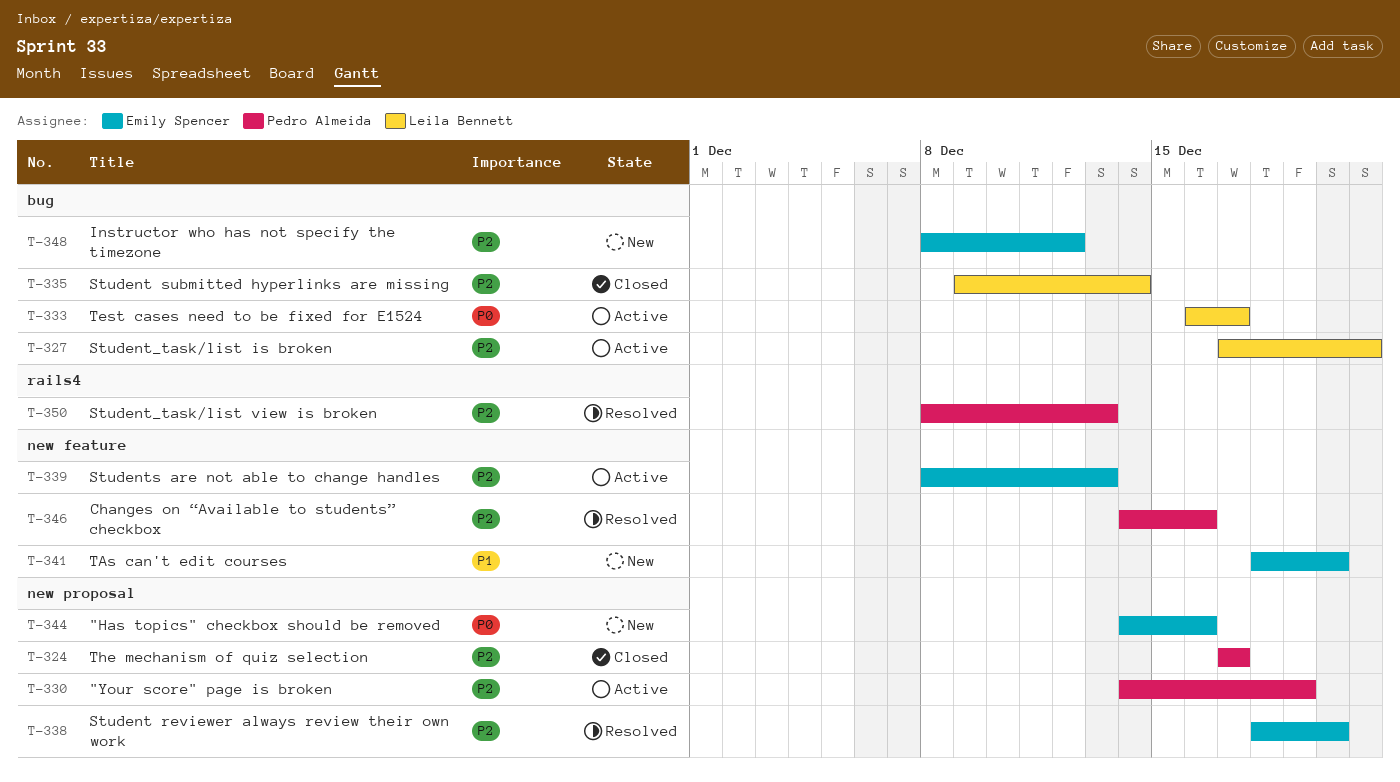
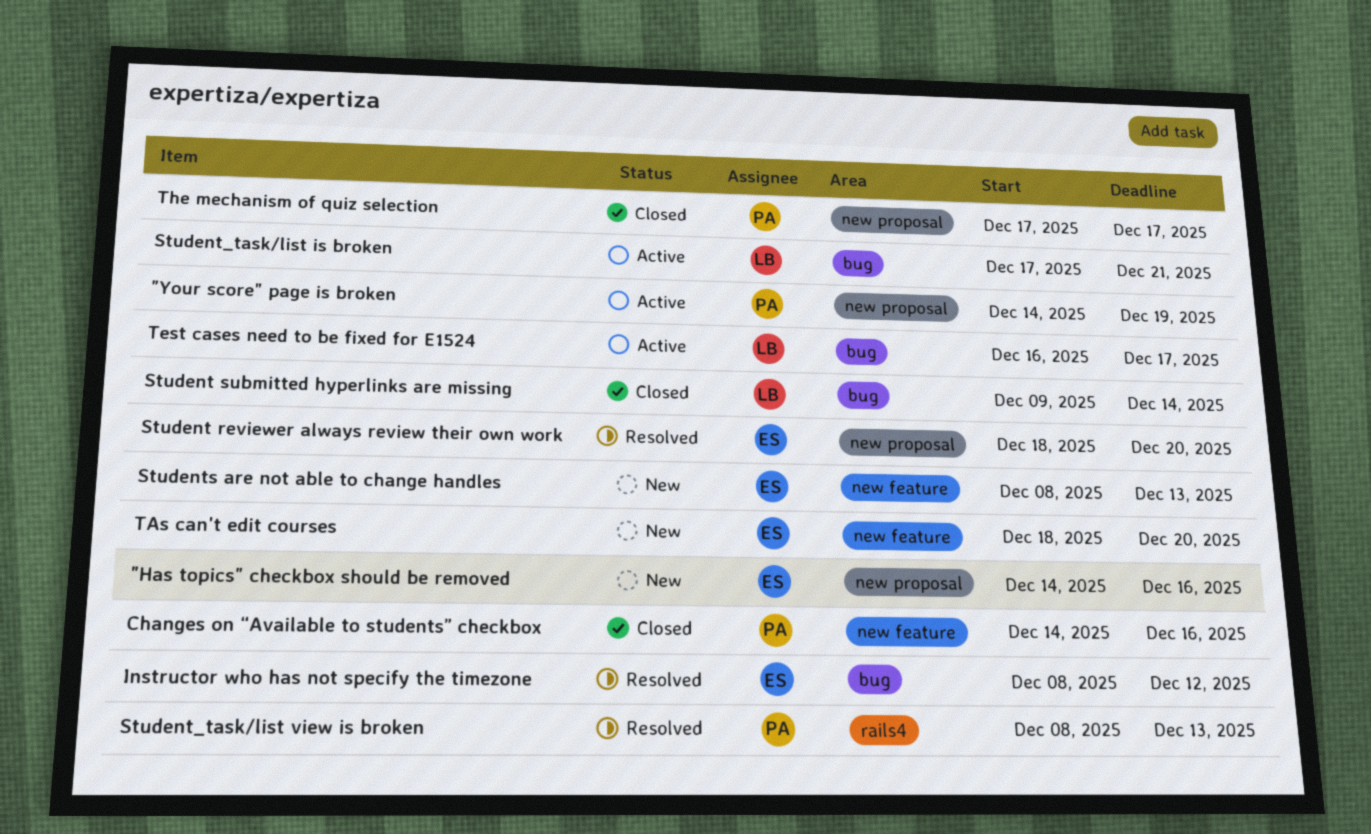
Changes on “Available to students” checkbox, status: Resolved -> Closed
Instructor who has not specify the timezone, status: New -> Resolved
Students are not able to change handles, status: Active -> New

